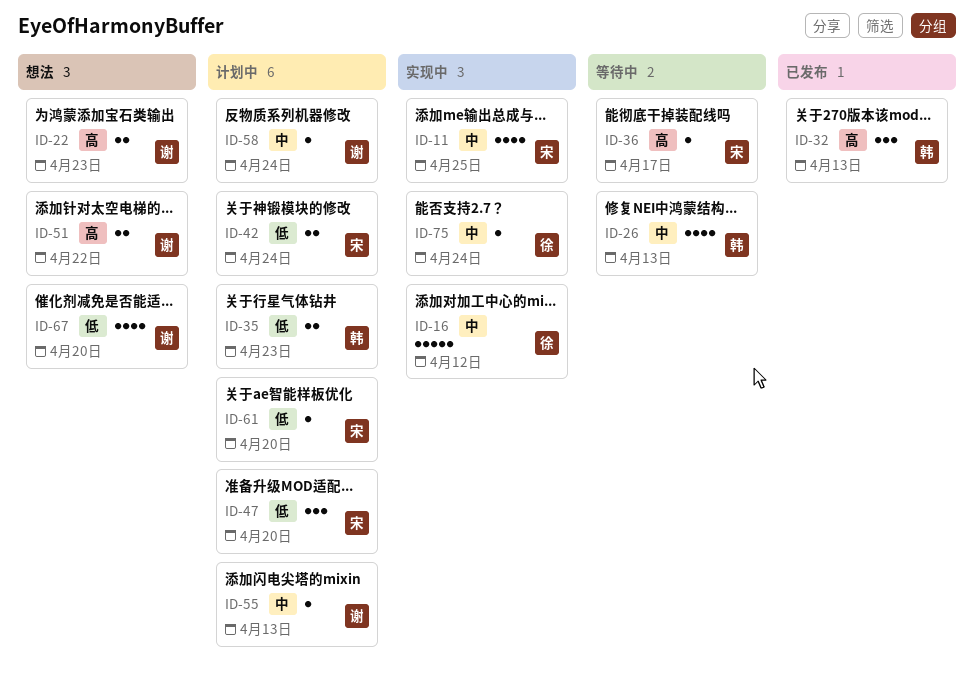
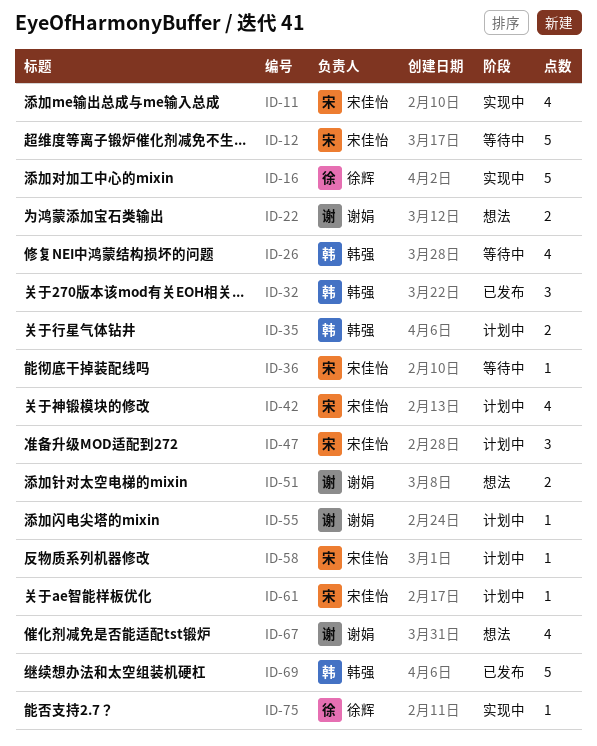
ID-12: none -> present
ID-42, estimate: 2 -> 4
ID-58, owner: 谢娟 -> 宋佳怡
ID-69: none -> present

